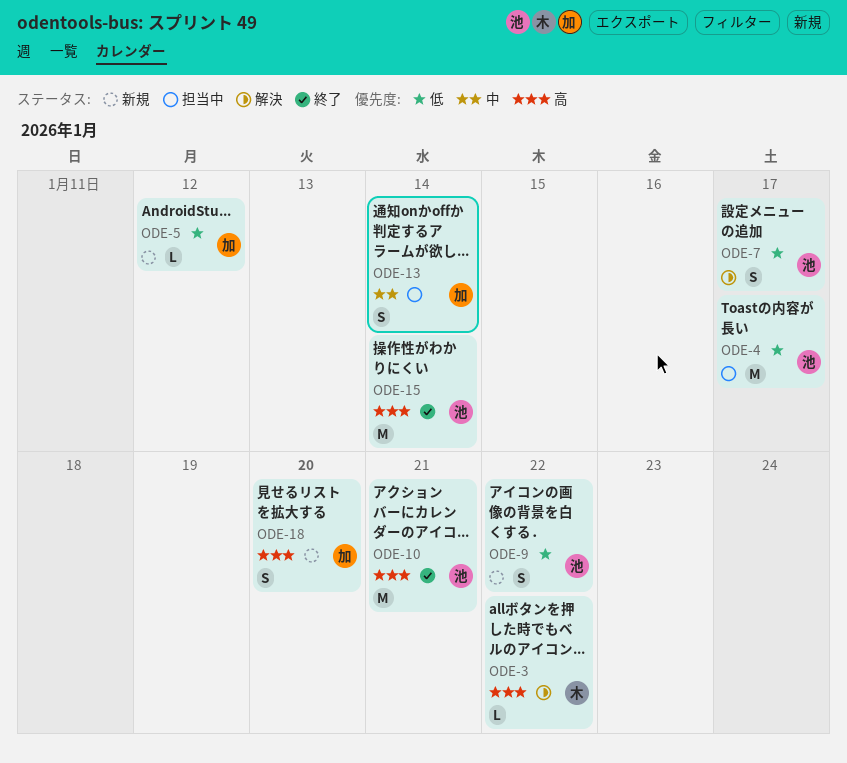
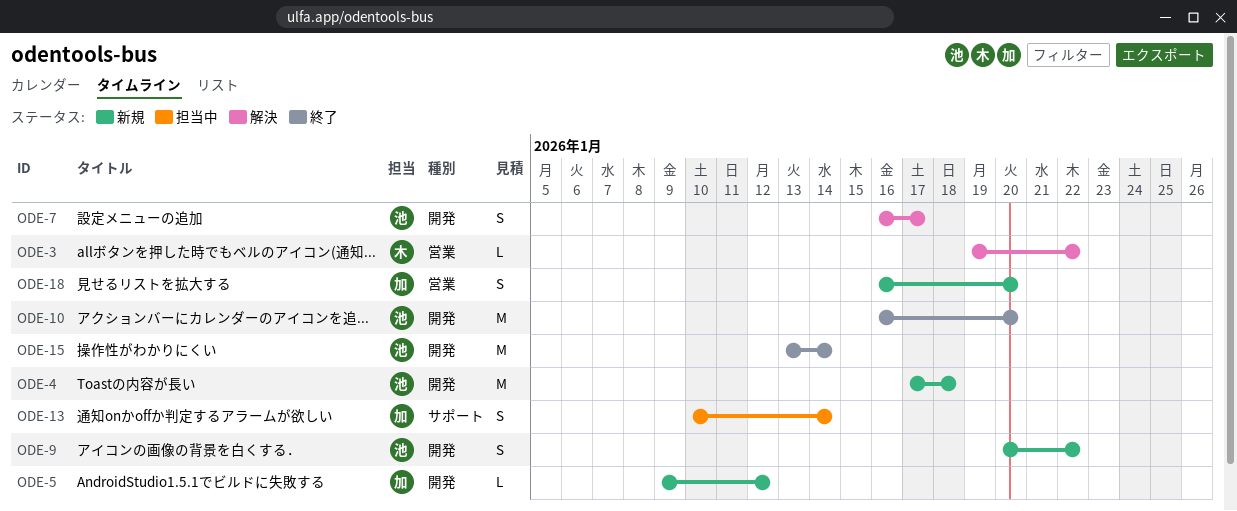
ODE-4, status: 担当中 -> 新規
ODE-4, due: Jan 17 -> Jan 18
ODE-10, due: Jan 21 -> Jan 20

